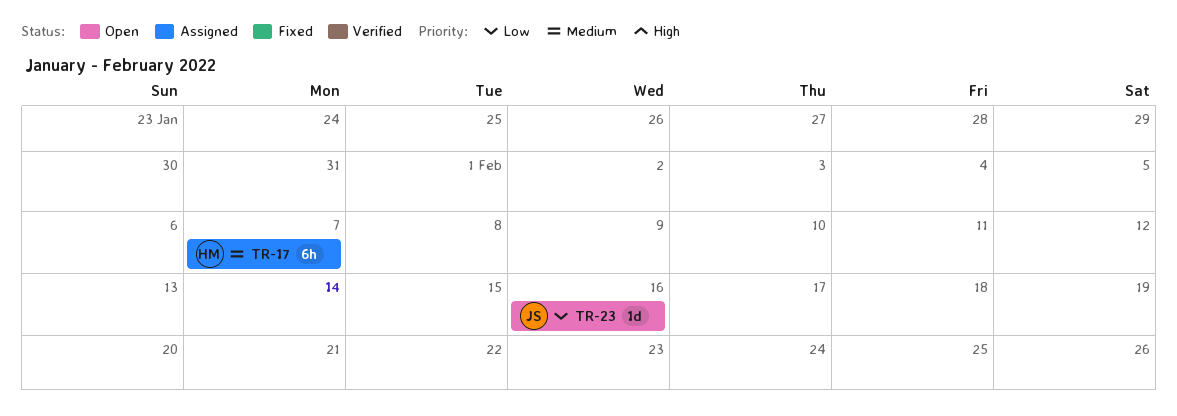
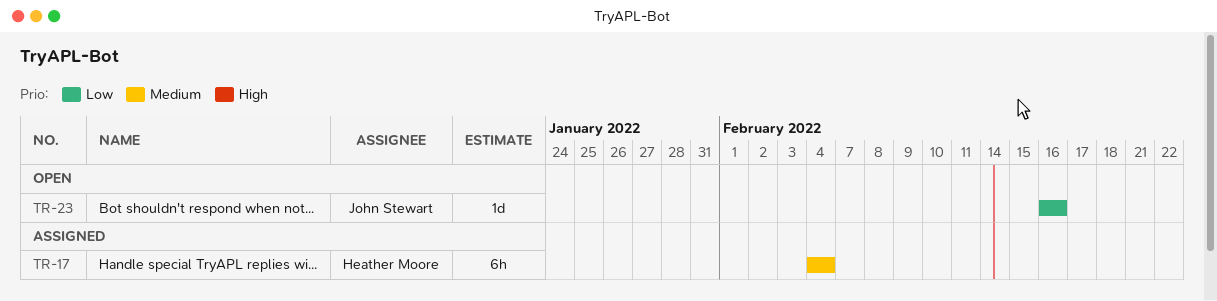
TR-17, start: Feb 7 -> Feb 4
TR-17, due: Feb 7 -> Feb 4

